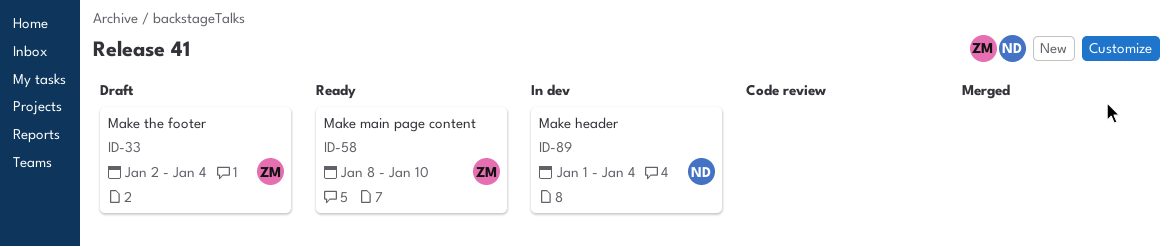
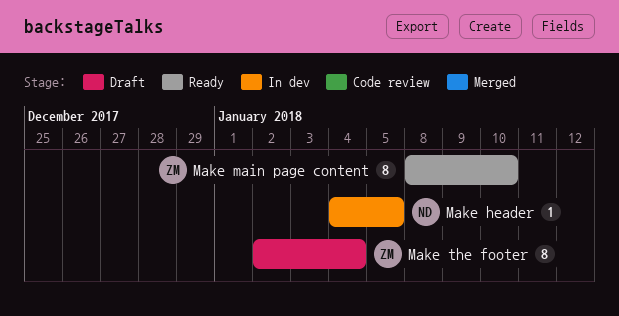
Make header, start: Jan 1 -> Jan 4
Make header, due: Jan 4 -> Jan 5

